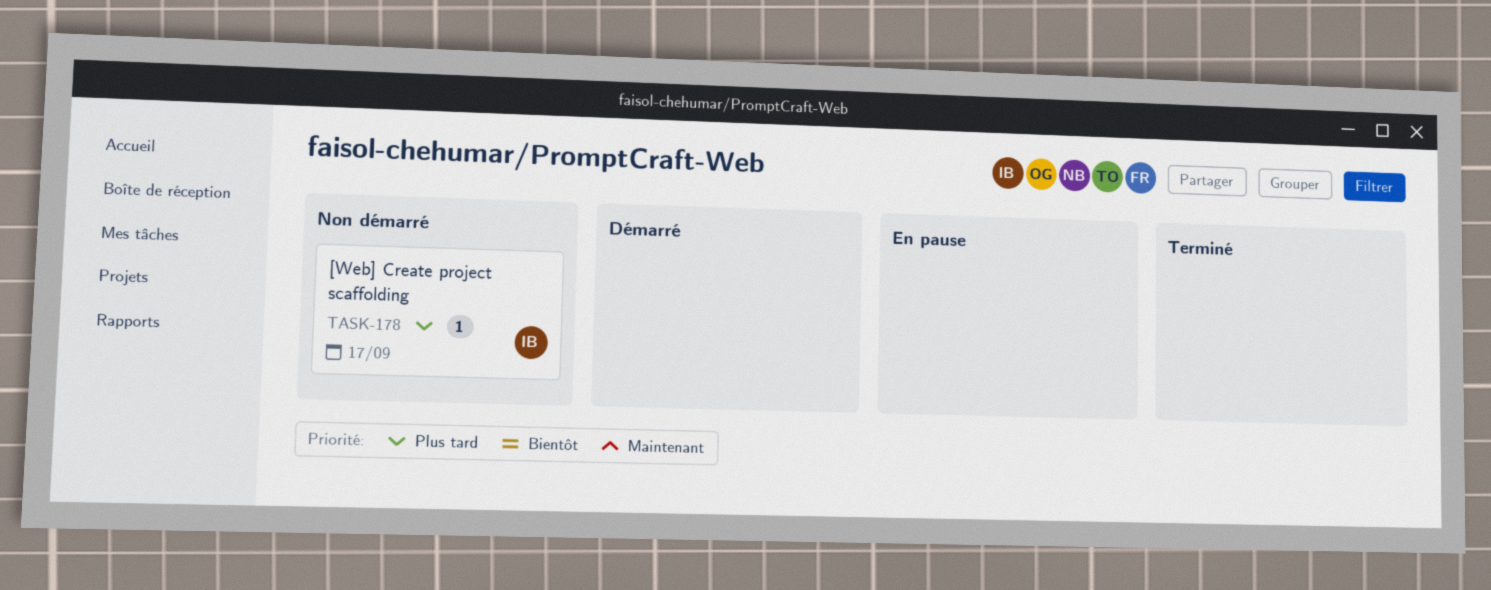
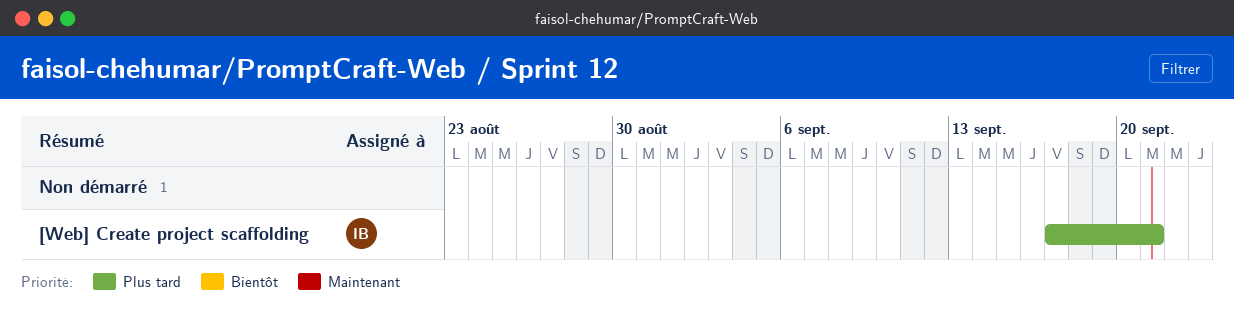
[Web] Create project scaffolding, due: Sep 17 -> Sep 21

